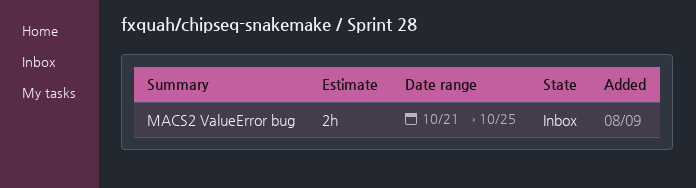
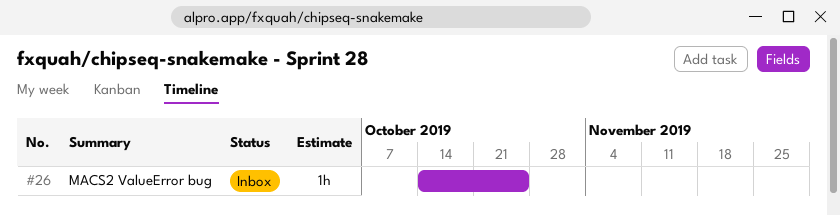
MACS2 ValueError bug, estimate: 2h -> 1h
MACS2 ValueError bug, start: Oct 21 -> Oct 14

